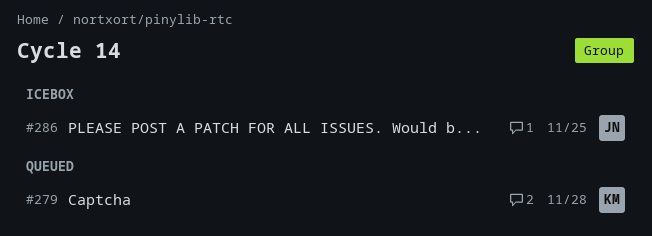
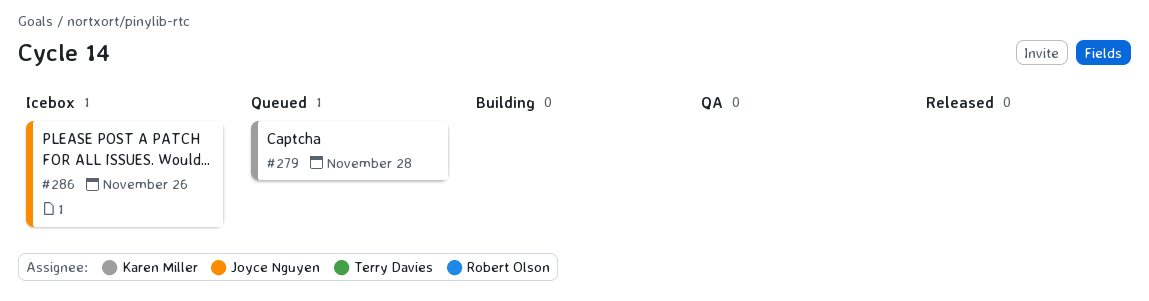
#286, due: Nov 25 -> Nov 26

